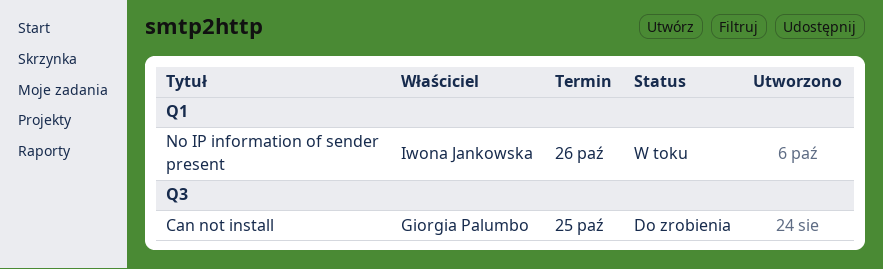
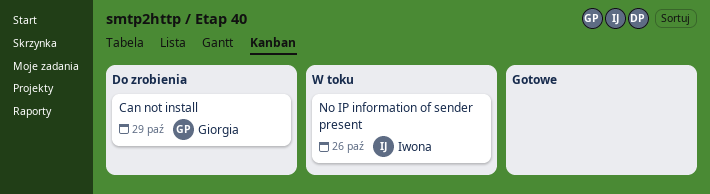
Can not install, due: Oct 25 -> Oct 29

